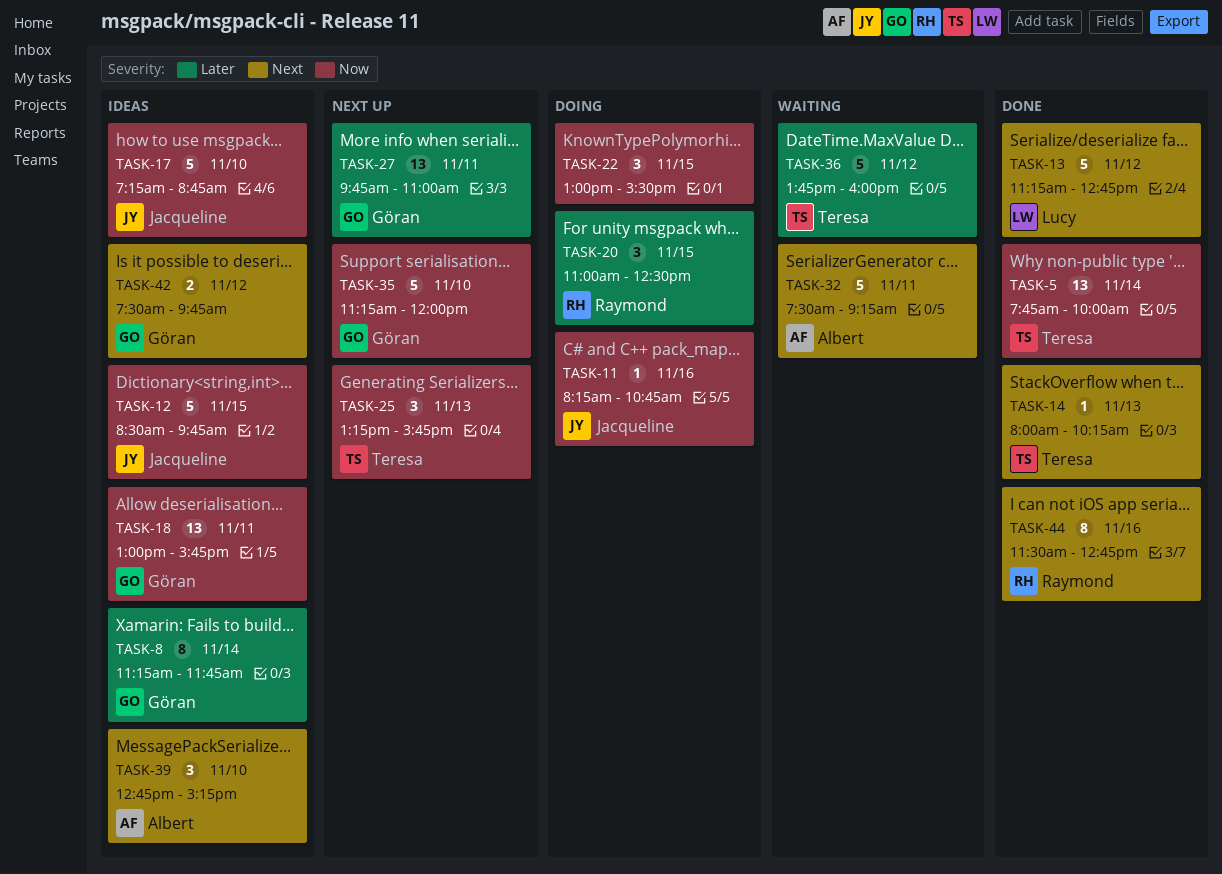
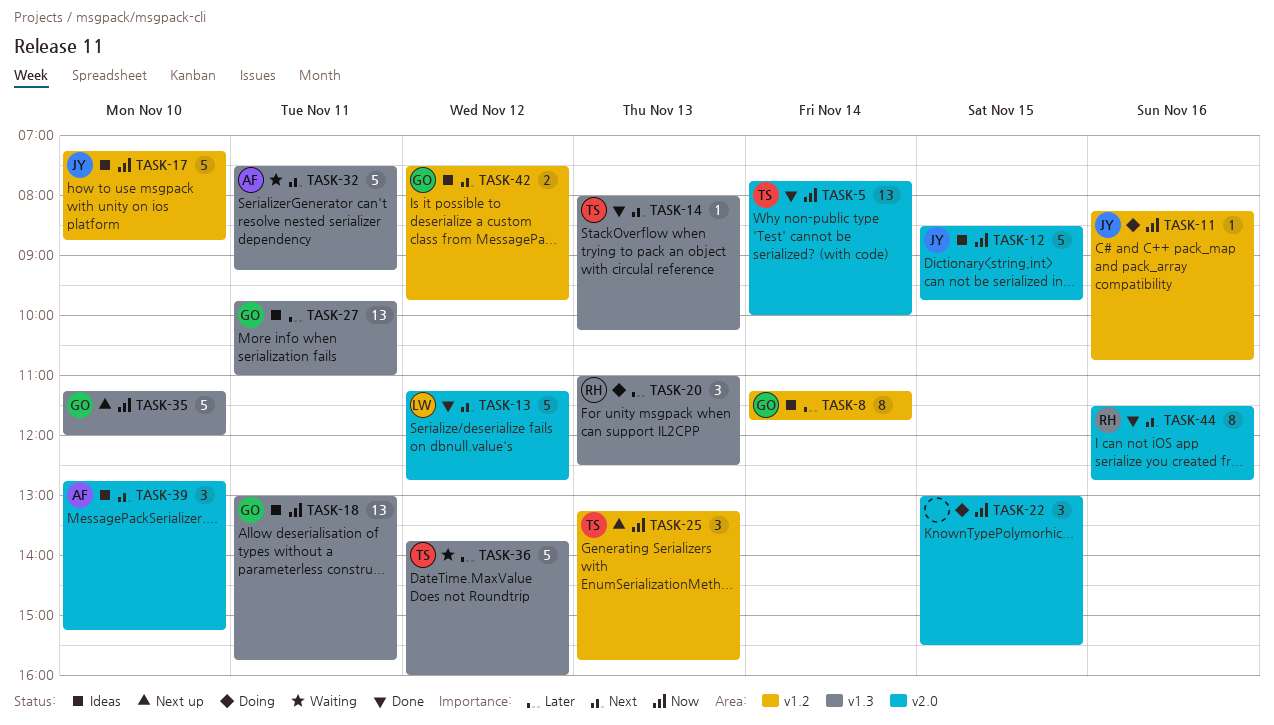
TASK-20, day: Nov 15 -> Nov 13
TASK-27, status: Next up -> Ideas

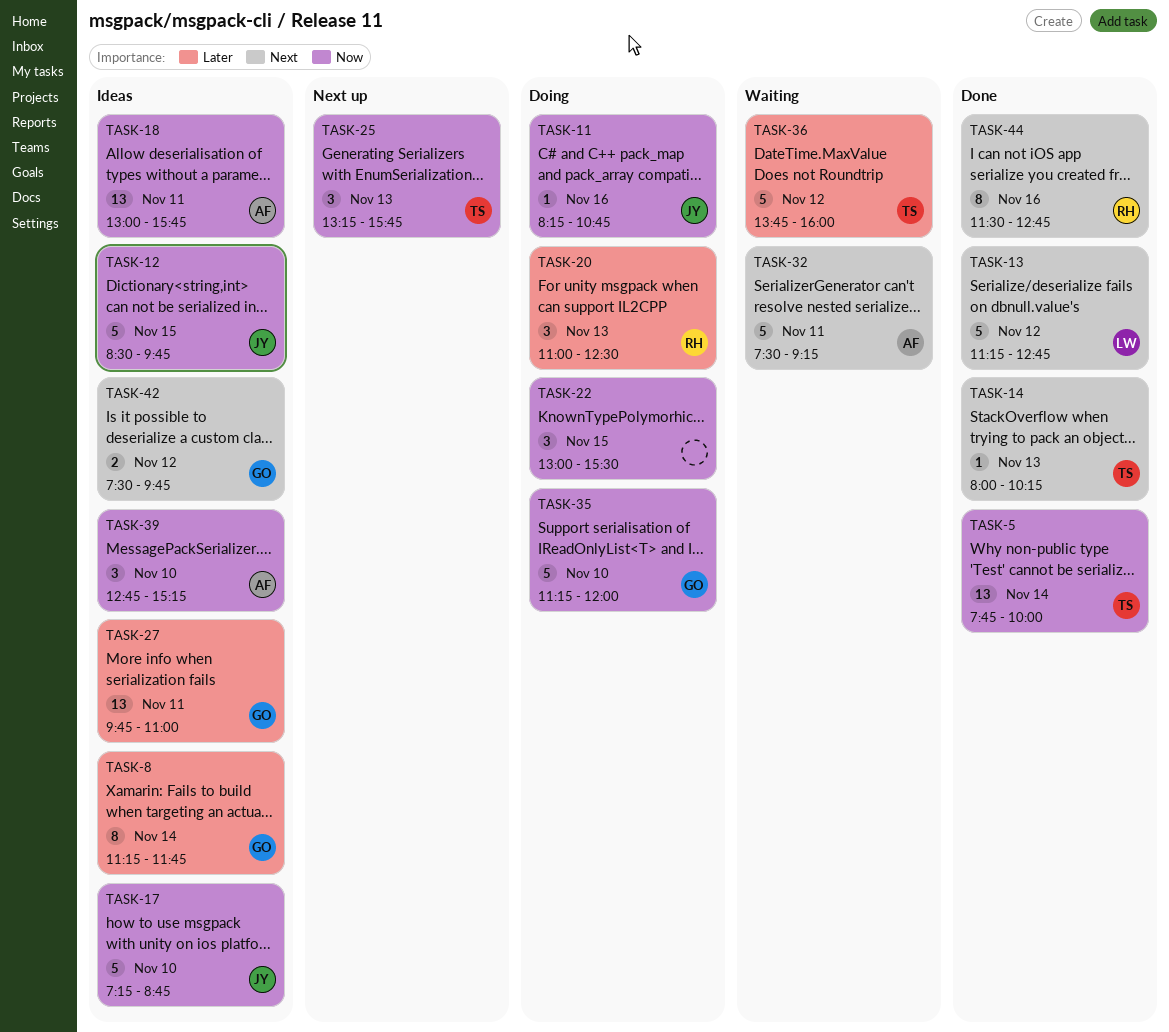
TASK-18, owner: GO -> AF
TASK-35, status: Next up -> Doing
TASK-39, priority: Next -> Now

